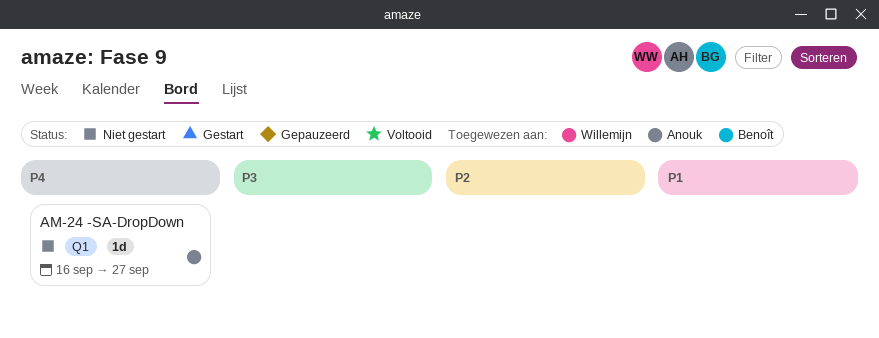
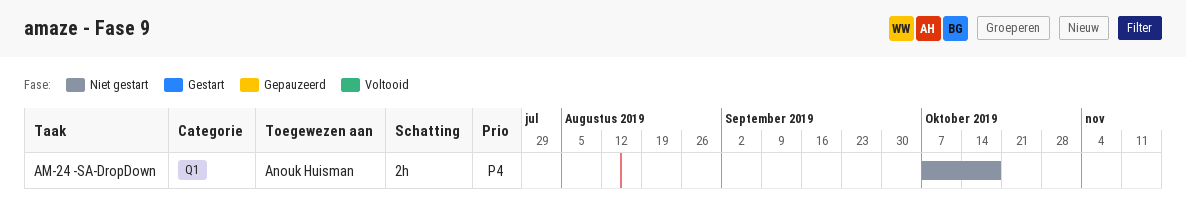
AM-24 -SA-DropDown, estimate: 1d -> 2h
AM-24 -SA-DropDown, start: Sep 16 -> Oct 7
AM-24 -SA-DropDown, due: Sep 27 -> Oct 18

